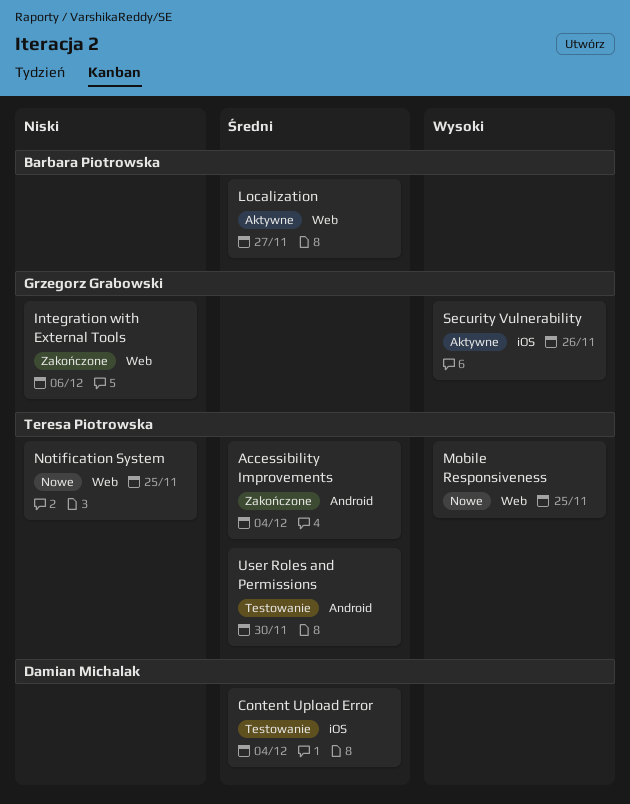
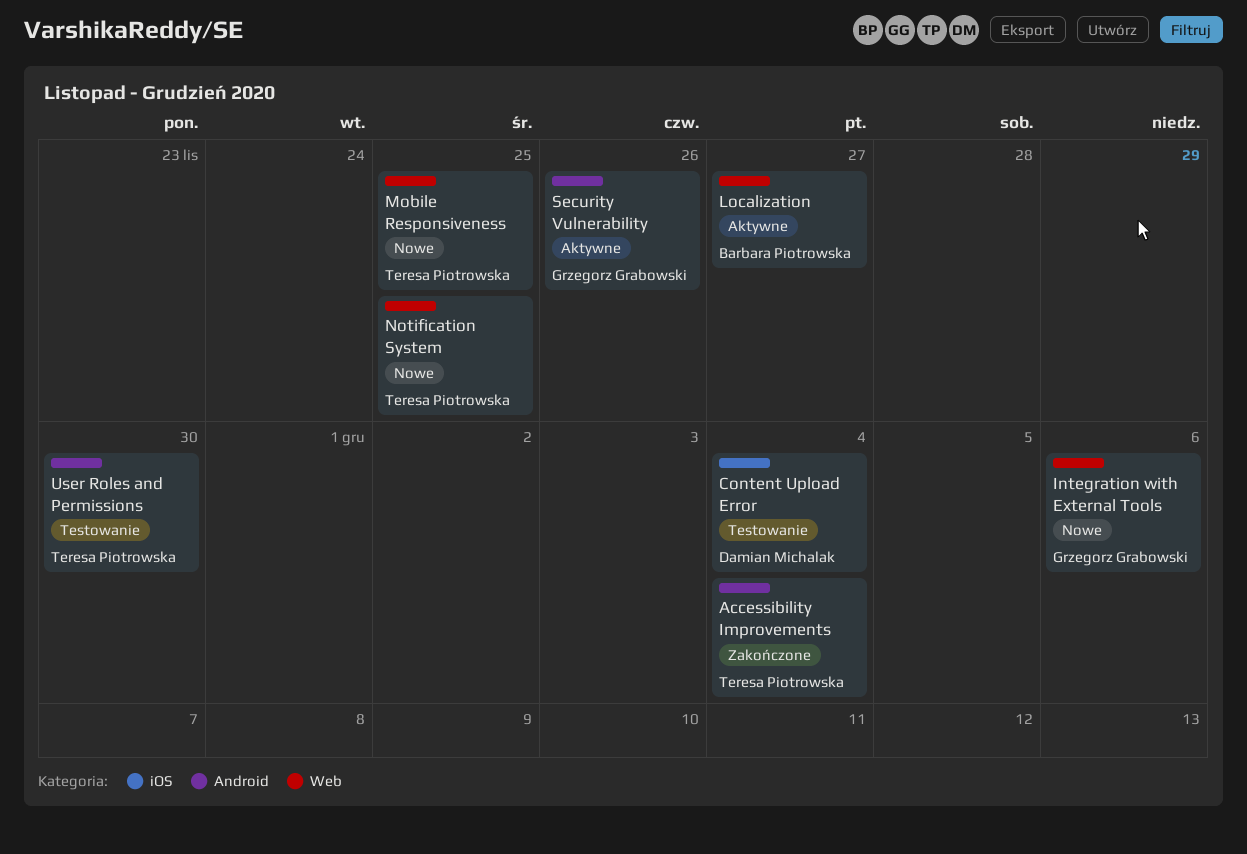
Integration with External Tools, status: Zakończone -> Nowe
Security Vulnerability, label: iOS -> Android

